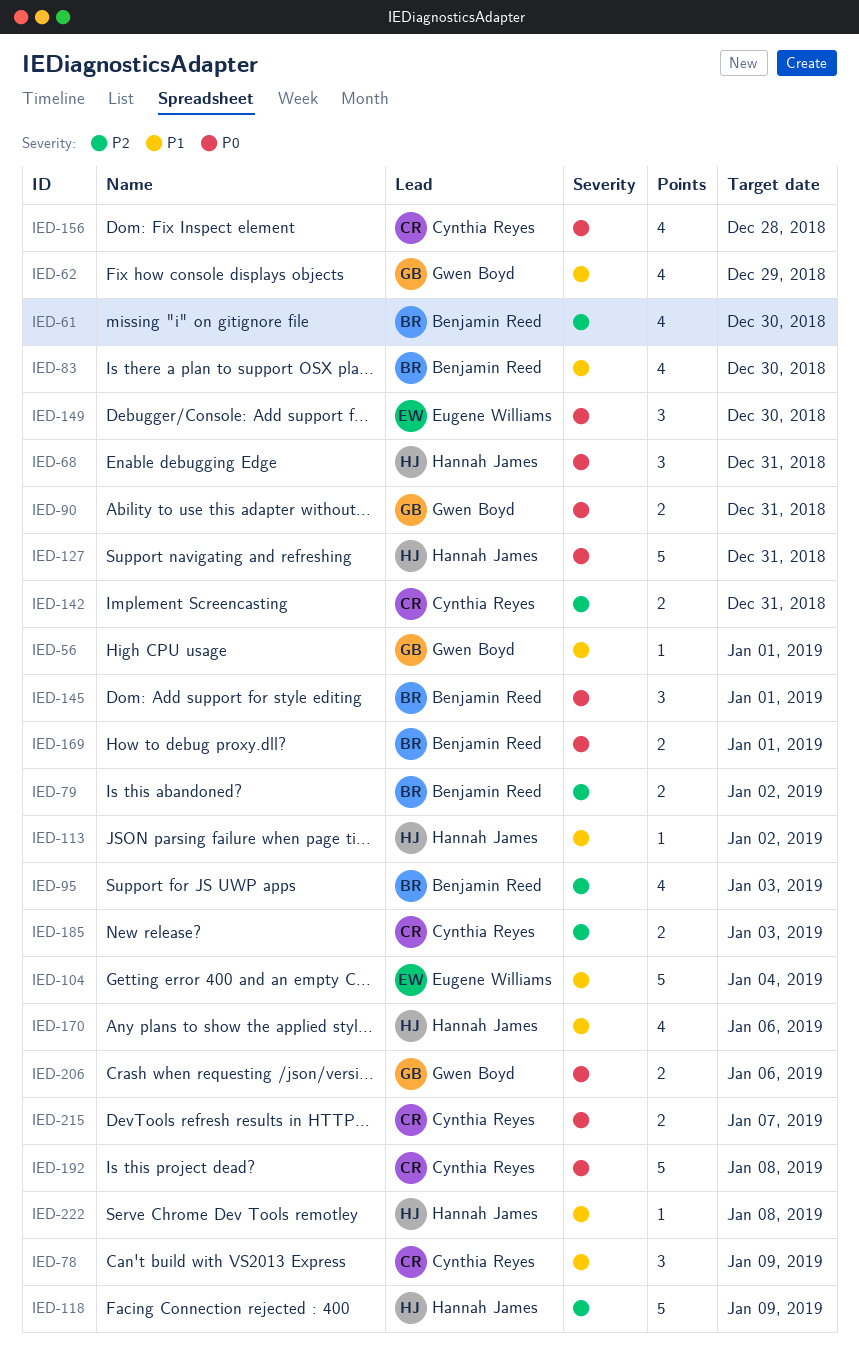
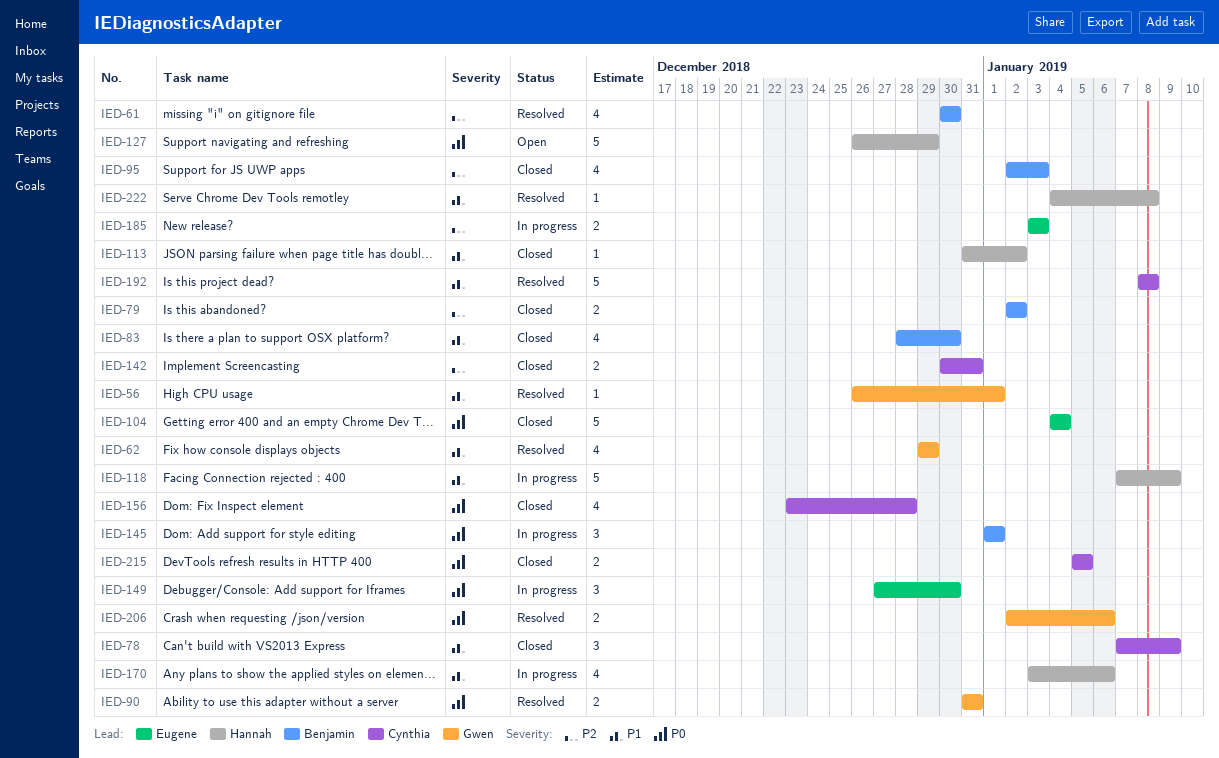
IED-68: present -> none
IED-104, priority: P1 -> P0
IED-118, priority: P2 -> P1
IED-127, due: Dec 31 -> Dec 29
IED-169: present -> none
IED-185, owner: Cynthia Reyes -> Eugene Williams
IED-192, priority: P0 -> P1
IED-215, due: Jan 7 -> Jan 5

